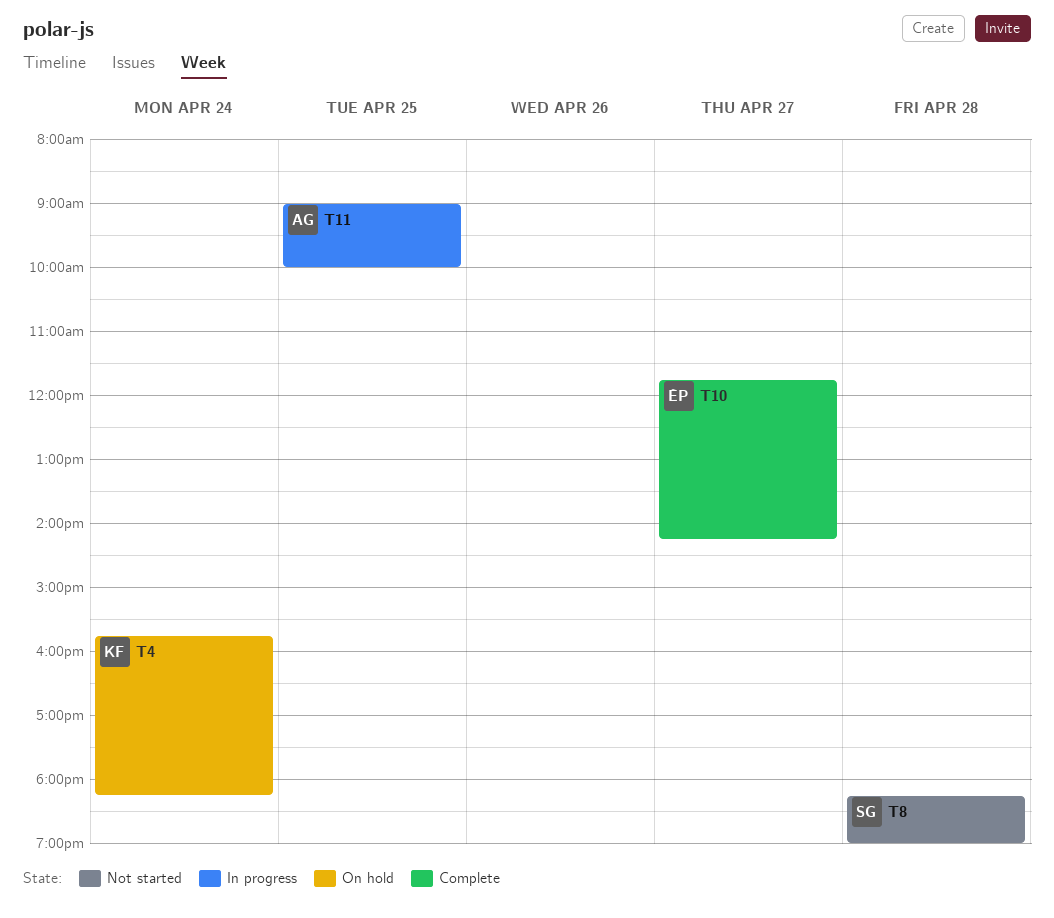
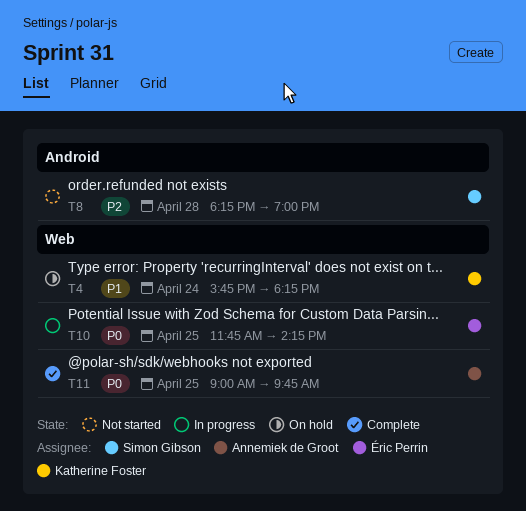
T10, status: Complete -> In progress
T10, day: Apr 27 -> Apr 25
T11, status: In progress -> Complete
T11, ends: 10:00 -> 09:45

